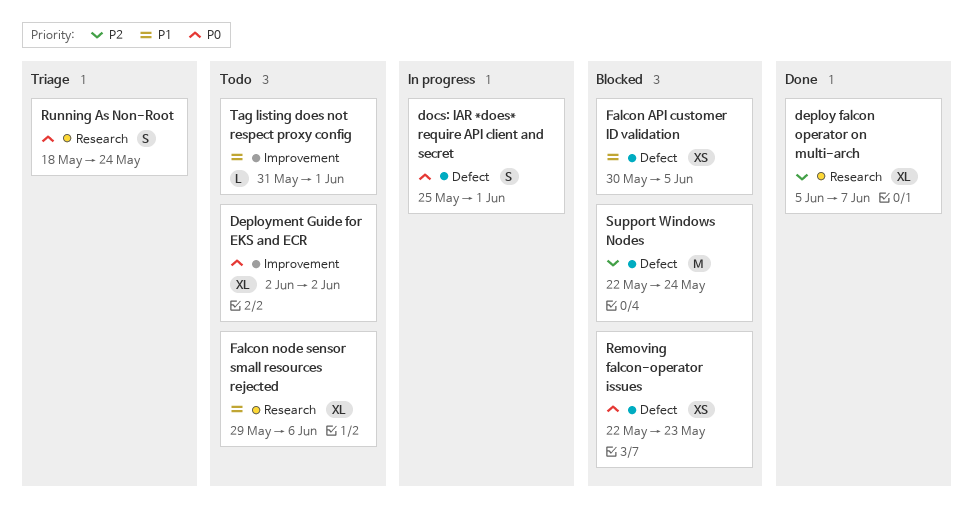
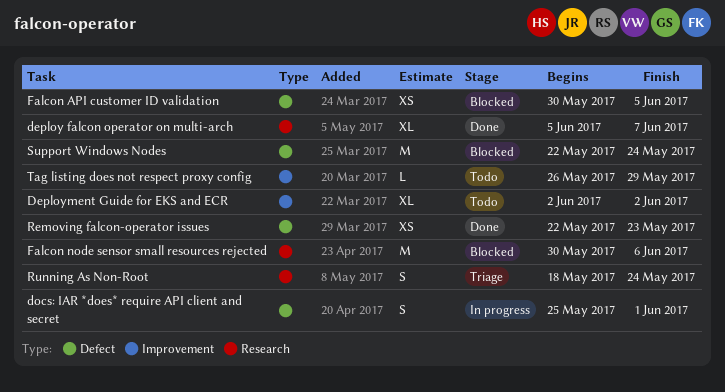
Falcon node sensor small resources rejected, status: Todo -> Blocked
Falcon node sensor small resources rejected, estimate: XL -> M
Falcon node sensor small resources rejected, start: May 29 -> May 30
Removing falcon-operator issues, status: Blocked -> Done
Tag listing does not respect proxy config, start: May 31 -> May 26
Tag listing does not respect proxy config, due: Jun 1 -> May 29

